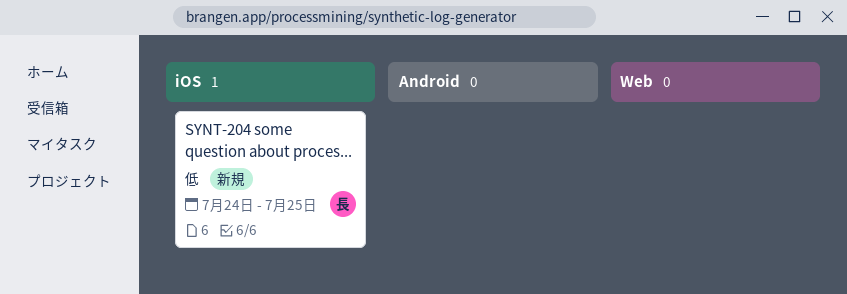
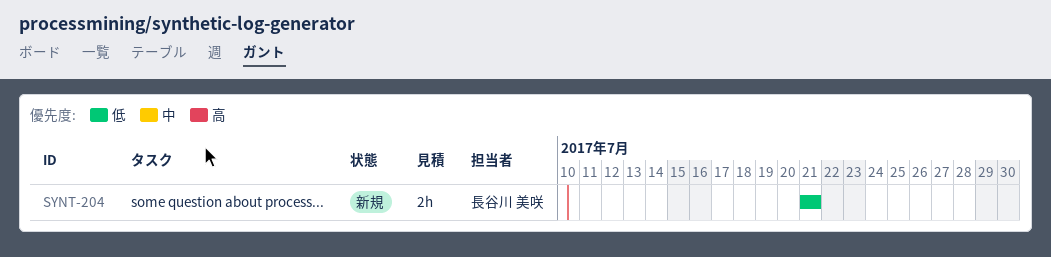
SYNT-204, start: Jul 24 -> Jul 21
SYNT-204, due: Jul 25 -> Jul 21

